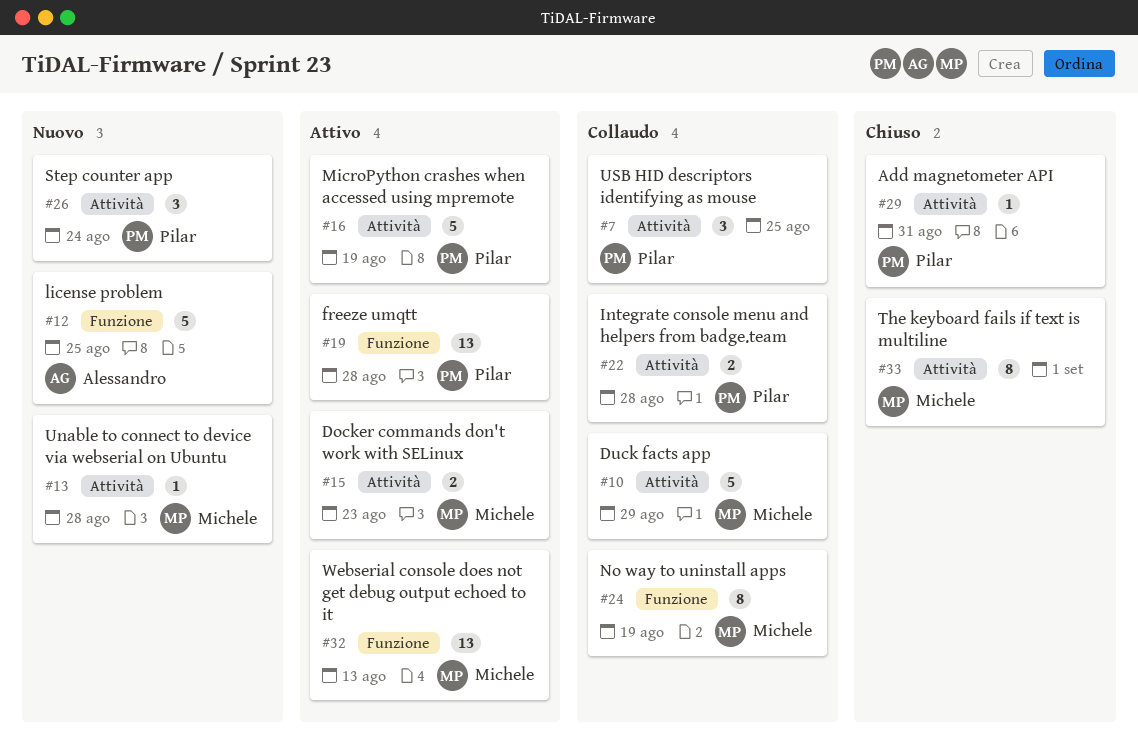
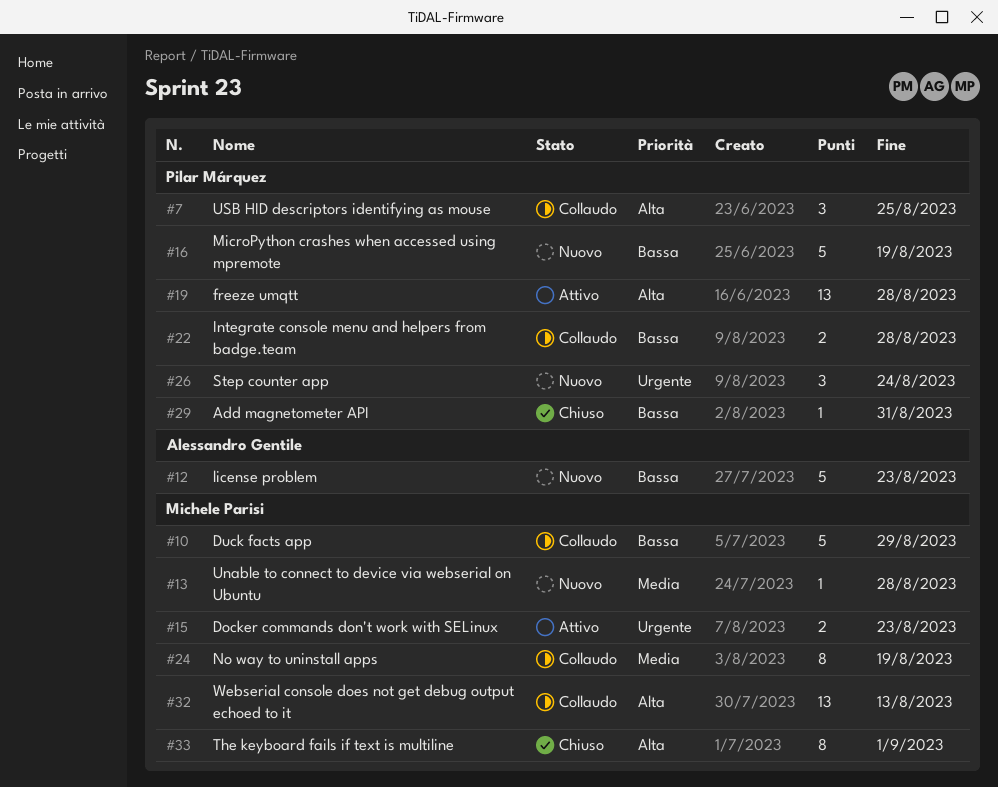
#12, due: Aug 25 -> Aug 23
#16, status: Attivo -> Nuovo
#32, status: Attivo -> Collaudo

